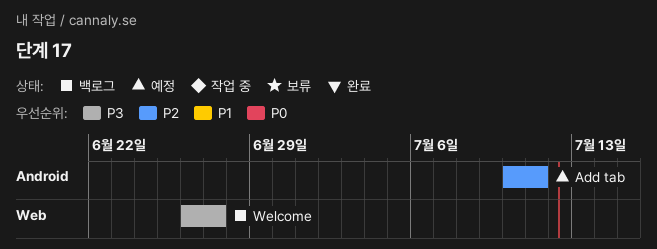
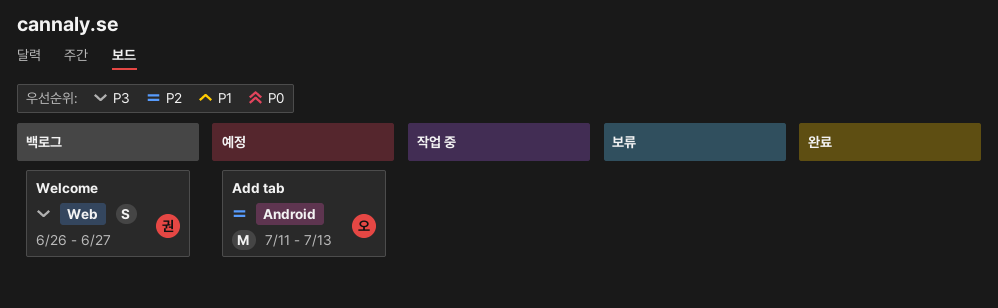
Add tab, start: Jul 10 -> Jul 11
Add tab, due: Jul 11 -> Jul 13

